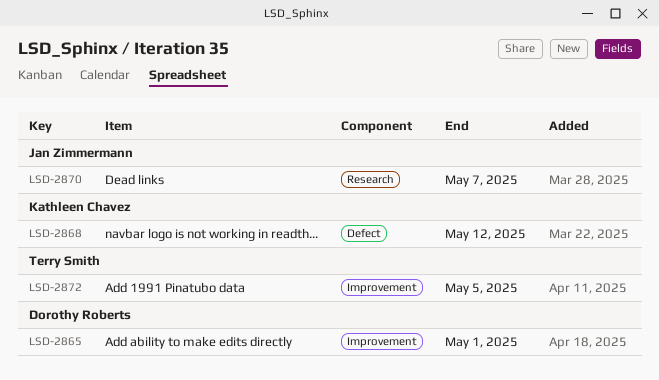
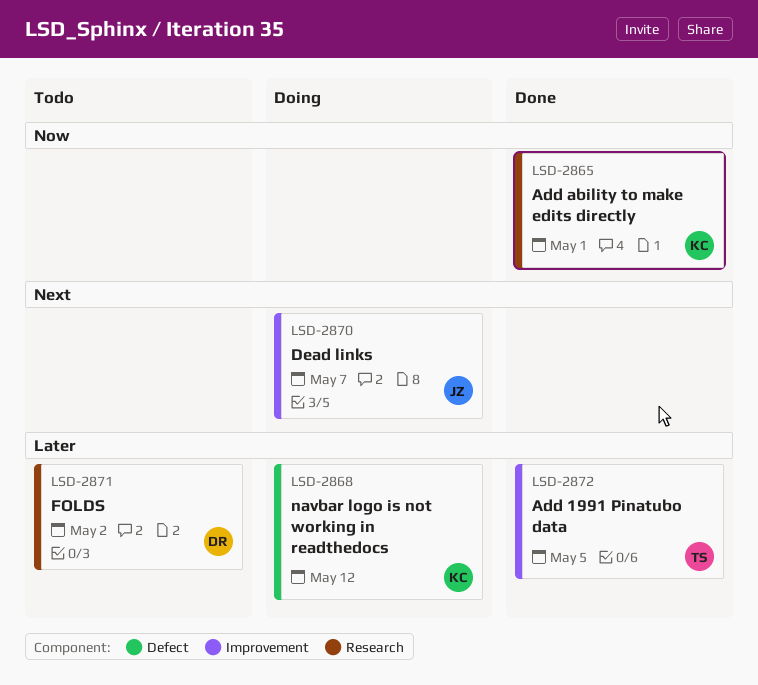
LSD-2865, owner: Dorothy Roberts -> Kathleen Chavez
LSD-2865, label: Improvement -> Research
LSD-2870, label: Research -> Improvement
LSD-2871: none -> present

